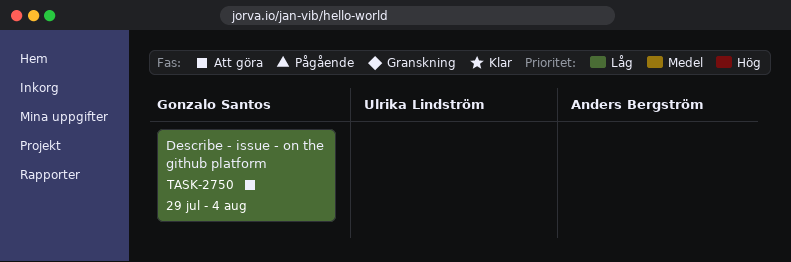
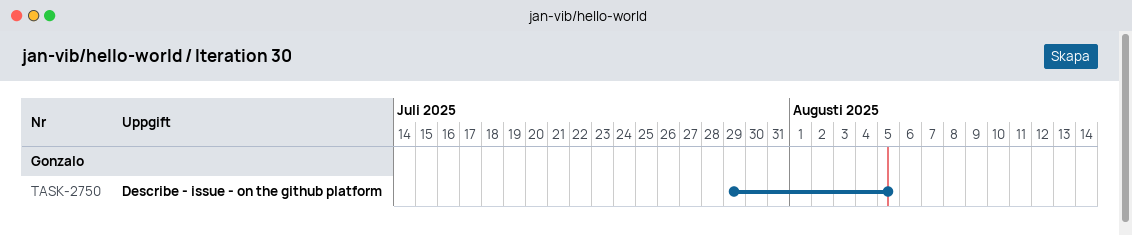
TASK-2750, due: Aug 4 -> Aug 5

